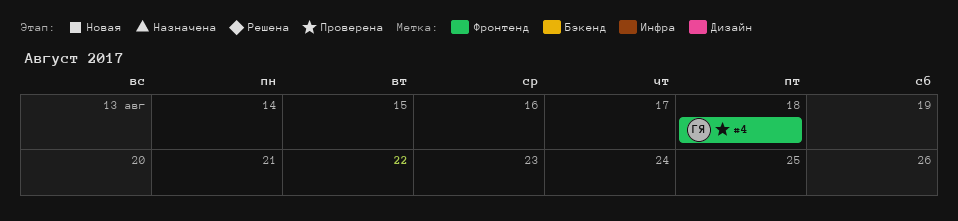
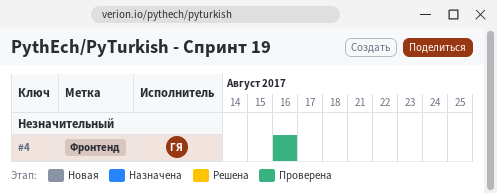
#4, start: Aug 18 -> Aug 16
#4, due: Aug 18 -> Aug 16

